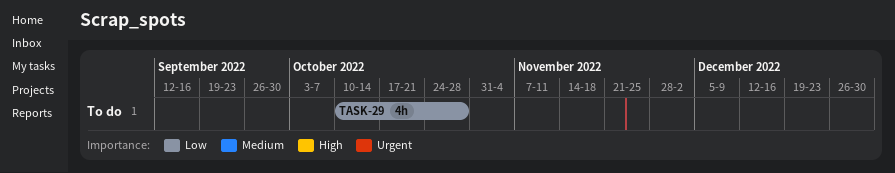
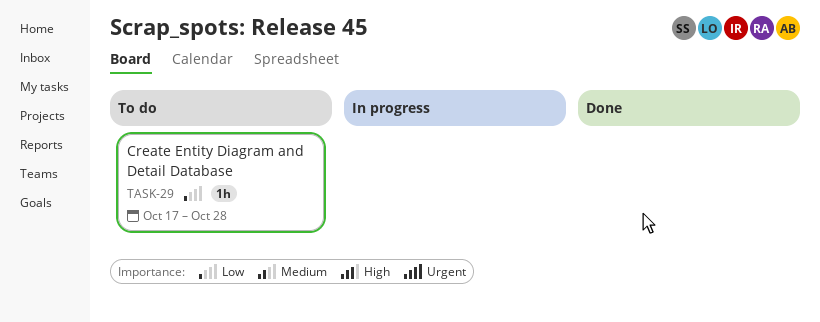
TASK-29, estimate: 4h -> 1h
TASK-29, start: Oct 10 -> Oct 17

